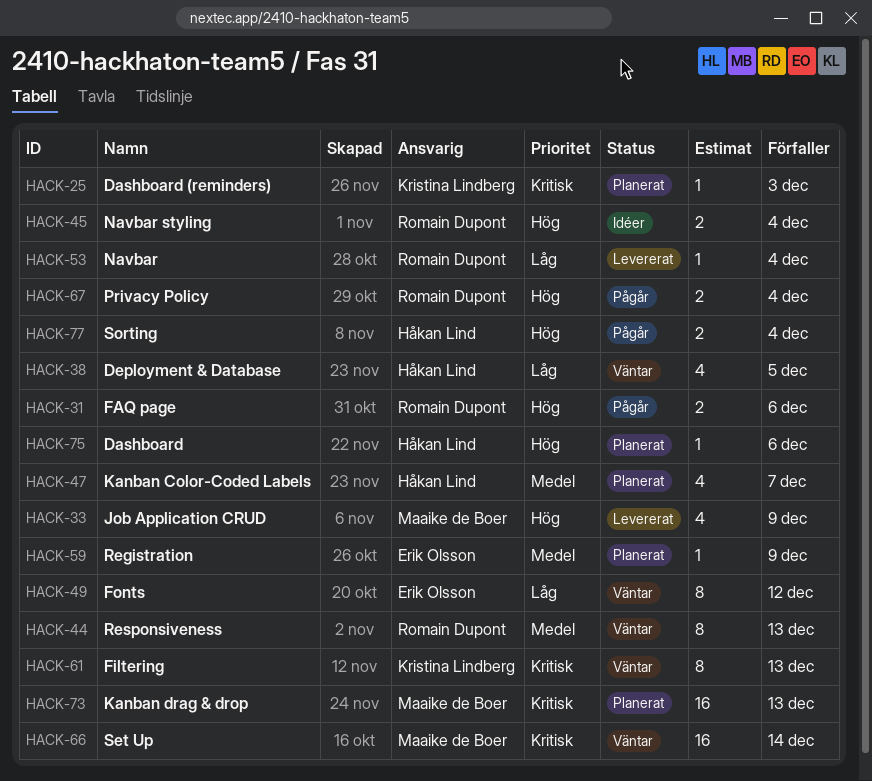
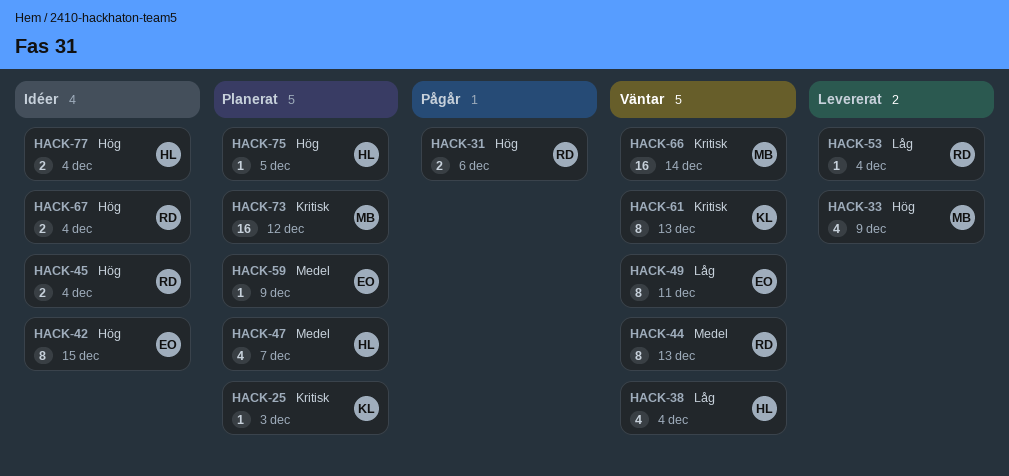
HACK-38, due: Dec 5 -> Dec 4
HACK-42: none -> present
HACK-49, due: Dec 12 -> Dec 11
HACK-67, status: Pågår -> Idéer
HACK-73, due: Dec 13 -> Dec 12
HACK-75, due: Dec 6 -> Dec 5
HACK-77, status: Pågår -> Idéer

